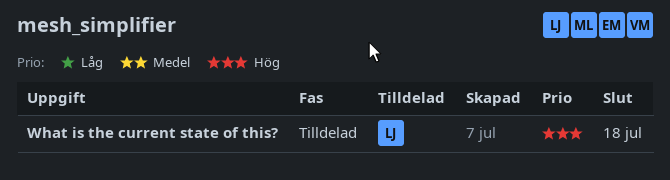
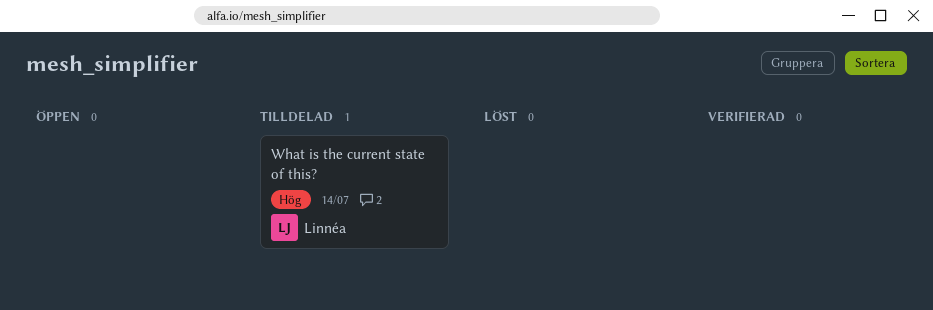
What is the current state of this?, due: Jul 18 -> Jul 14

